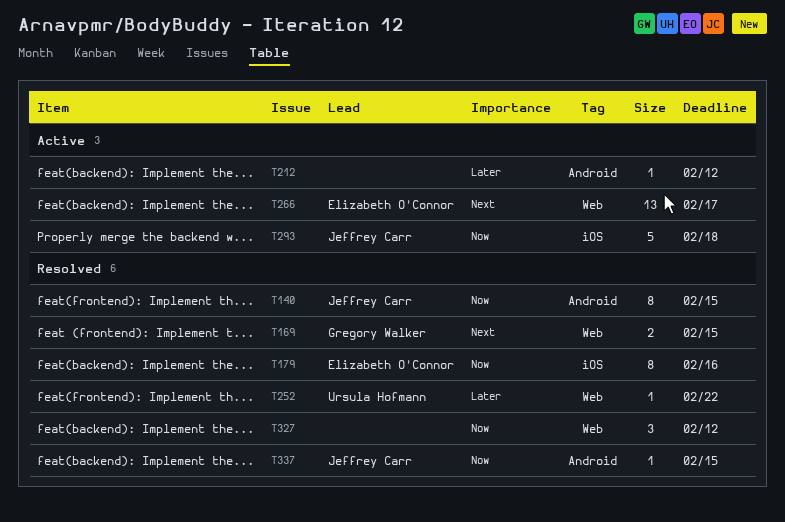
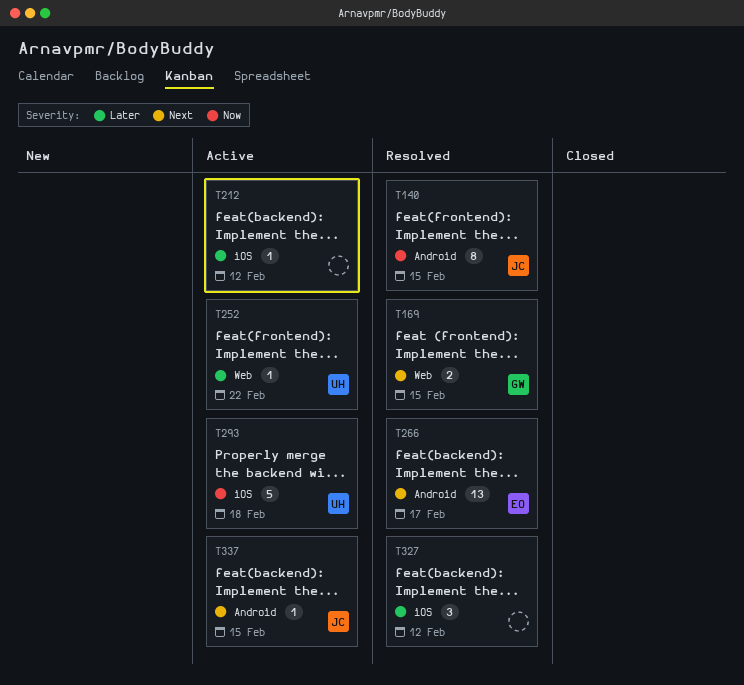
T179: present -> none
T212, label: Android -> iOS
T252, status: Resolved -> Active
T266, status: Active -> Resolved
T266, label: Web -> Android
T293, owner: Jeffrey Carr -> Ursula Hofmann
T327, priority: Now -> Later
T327, label: Web -> iOS
T337, status: Resolved -> Active
T337, priority: Now -> Next

